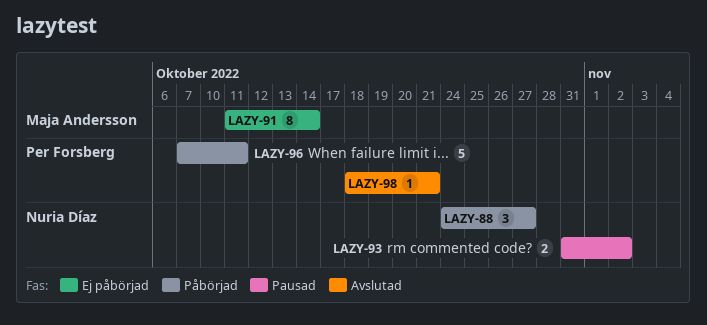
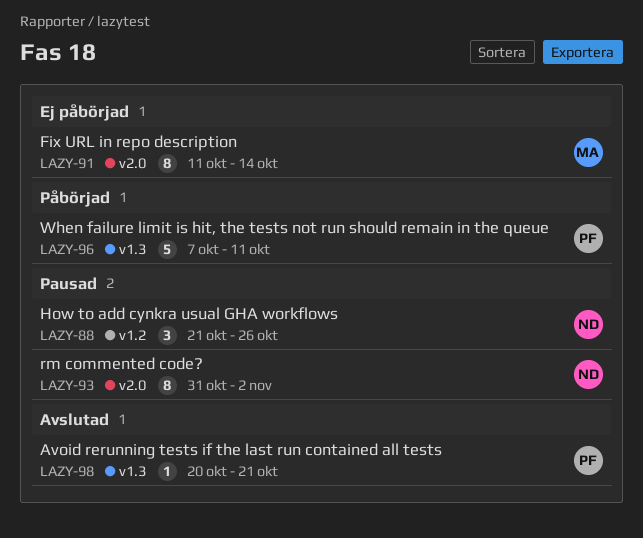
LAZY-88, status: Påbörjad -> Pausad
LAZY-88, start: Oct 24 -> Oct 21
LAZY-88, due: Oct 27 -> Oct 26
LAZY-93, estimate: 2 -> 8
LAZY-98, start: Oct 18 -> Oct 20

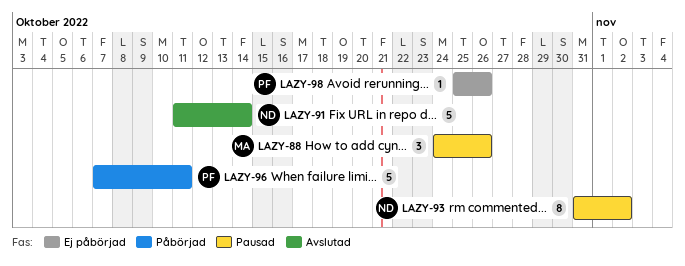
LAZY-88, owner: ND -> MA
LAZY-88, start: Oct 21 -> Oct 24
LAZY-91, status: Ej påbörjad -> Avslutad
LAZY-91, owner: MA -> ND
LAZY-91, estimate: 8 -> 5
LAZY-98, status: Avslutad -> Ej påbörjad
LAZY-98, start: Oct 20 -> Oct 25
LAZY-98, due: Oct 21 -> Oct 26

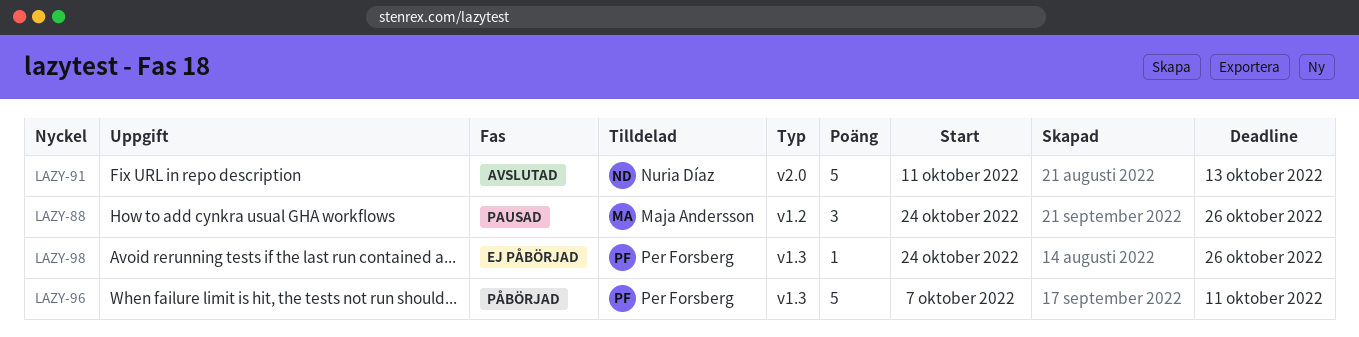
LAZY-91, due: Oct 14 -> Oct 13
LAZY-93: present -> none
LAZY-98, start: Oct 25 -> Oct 24

